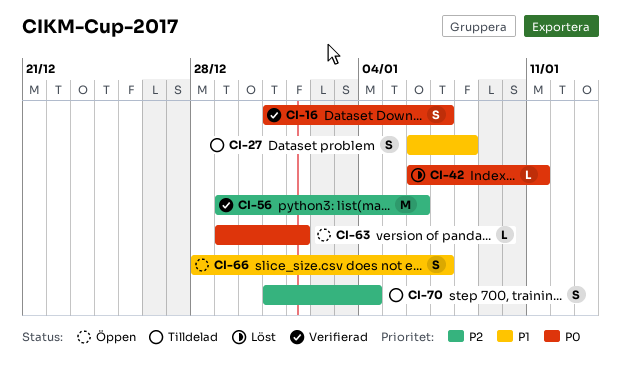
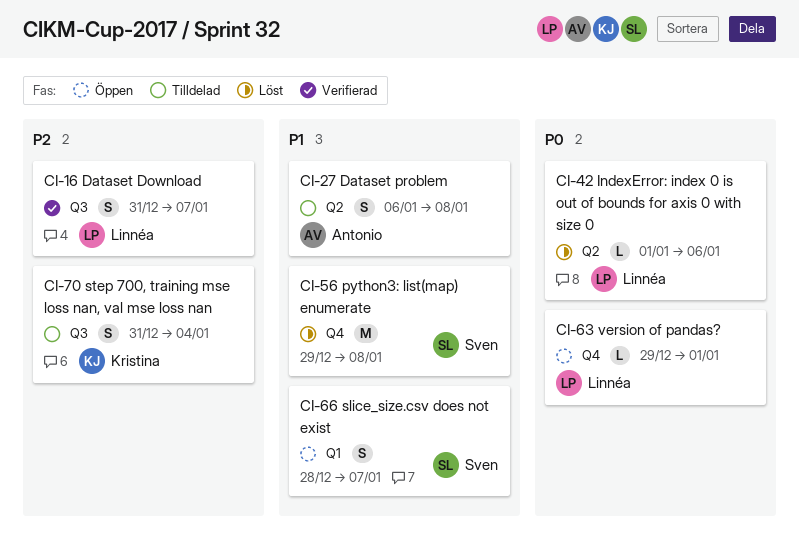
CI-16, priority: P0 -> P2
CI-42, start: Jan 6 -> Jan 1
CI-42, due: Jan 11 -> Jan 6
CI-56, status: Verifierad -> Löst
CI-56, priority: P2 -> P1
CI-56, due: Jan 6 -> Jan 8

